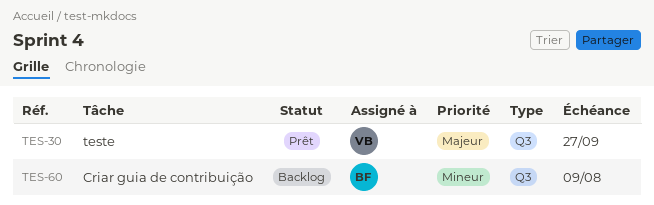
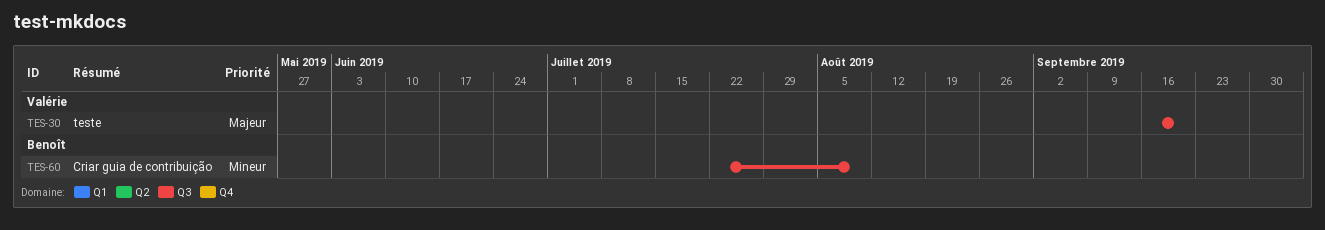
TES-30, due: Sep 27 -> Sep 20

